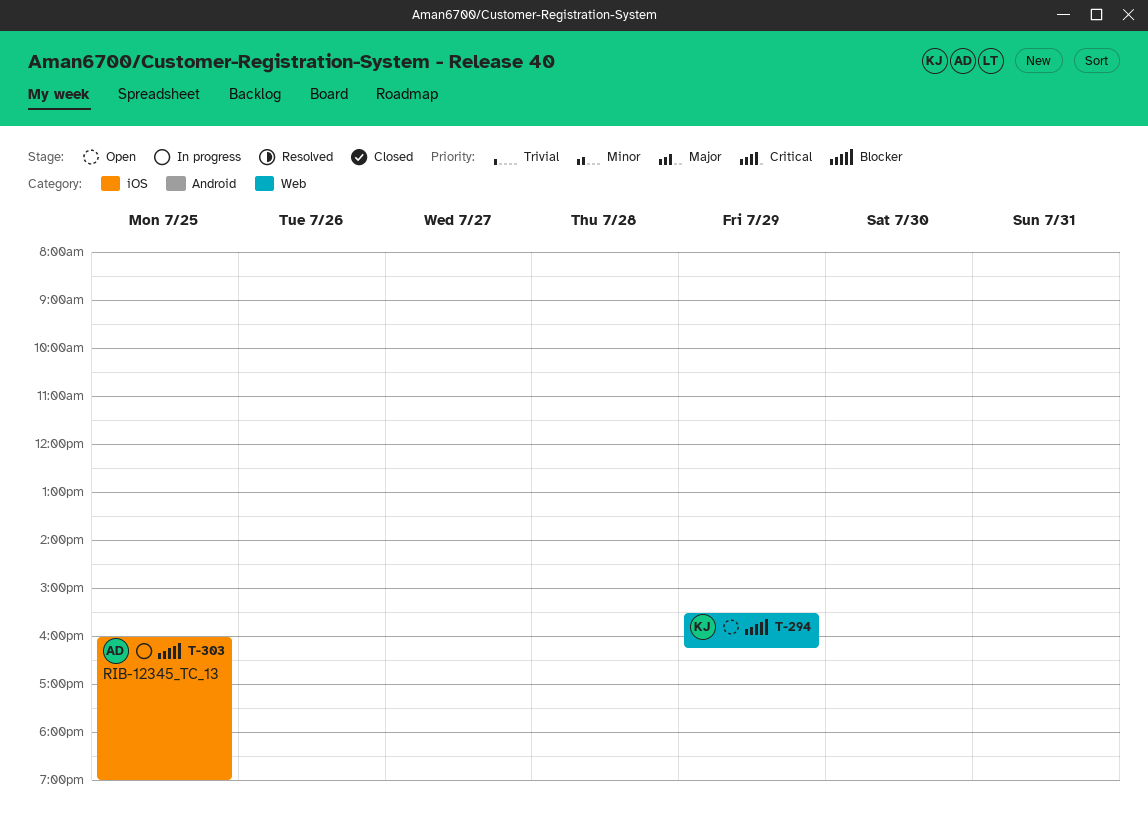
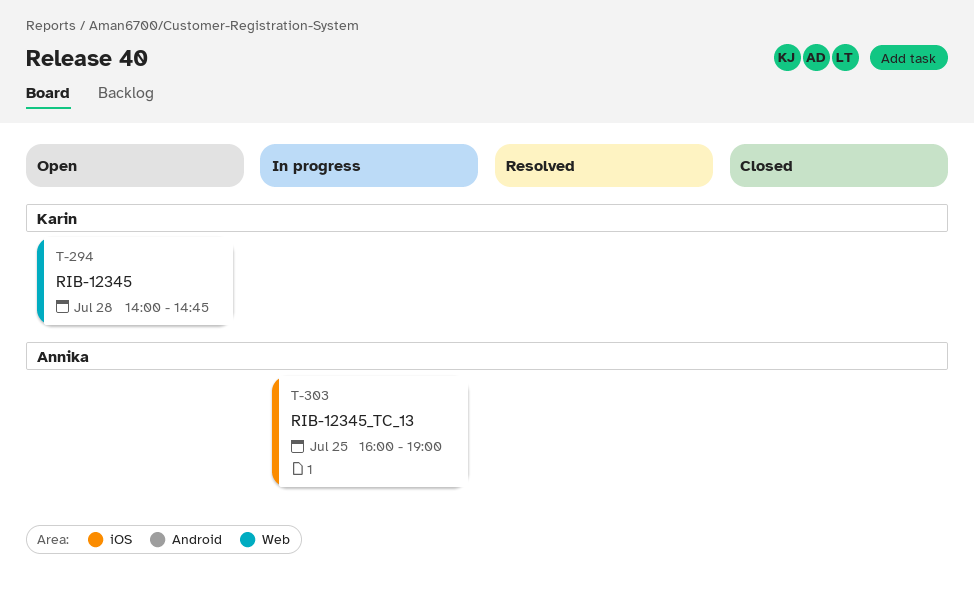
T-294, day: Jul 29 -> Jul 28
T-294, begins: 15:30 -> 14:00
T-294, ends: 16:15 -> 14:45

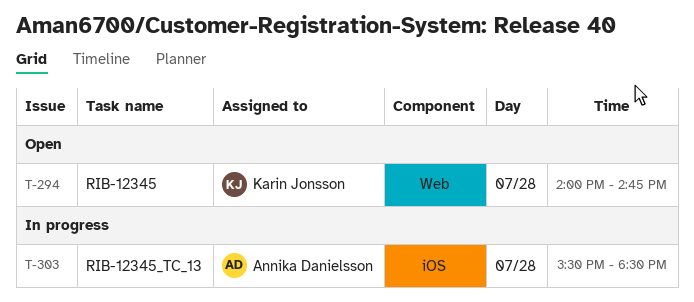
T-303, day: Jul 25 -> Jul 28
T-303, begins: 16:00 -> 15:30
T-303, ends: 19:00 -> 18:30

